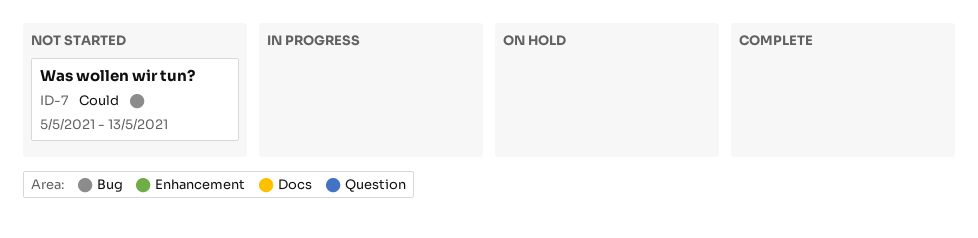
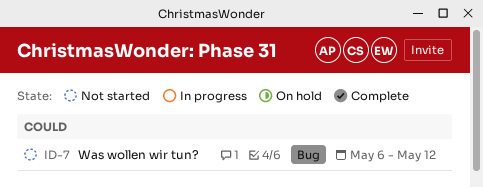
ID-7, start: May 5 -> May 6
ID-7, due: May 13 -> May 12

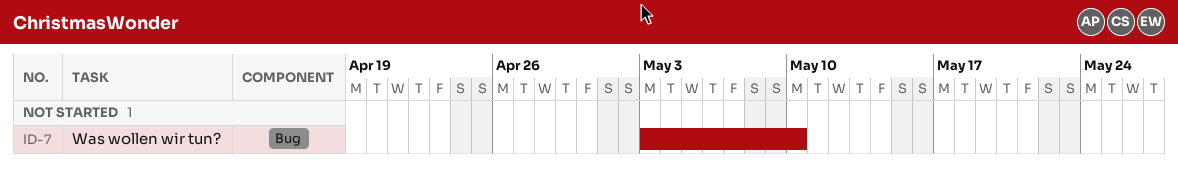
ID-7, start: May 6 -> May 3
ID-7, due: May 12 -> May 10

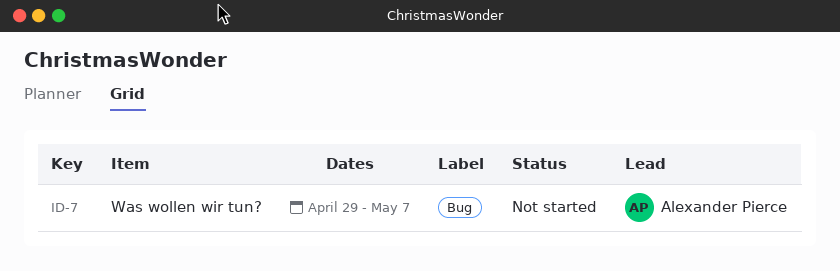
ID-7, start: May 3 -> Apr 29
ID-7, due: May 10 -> May 7

